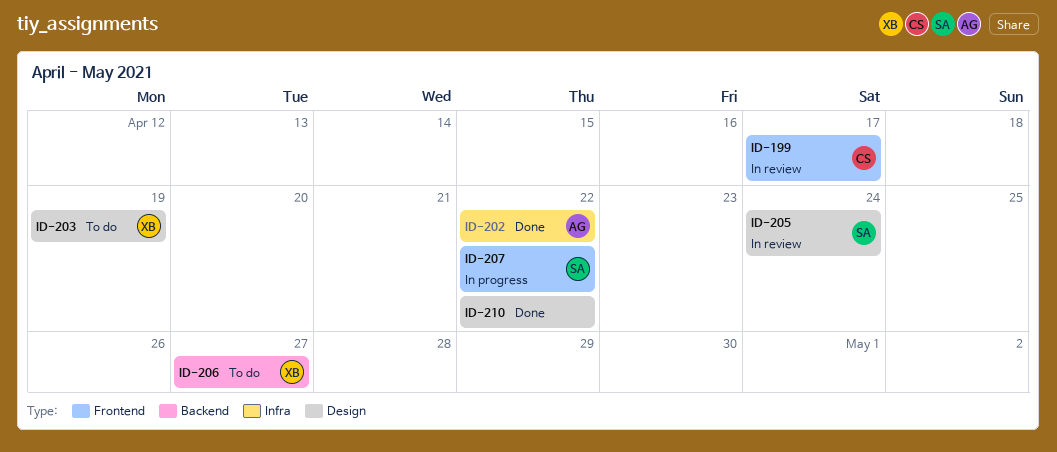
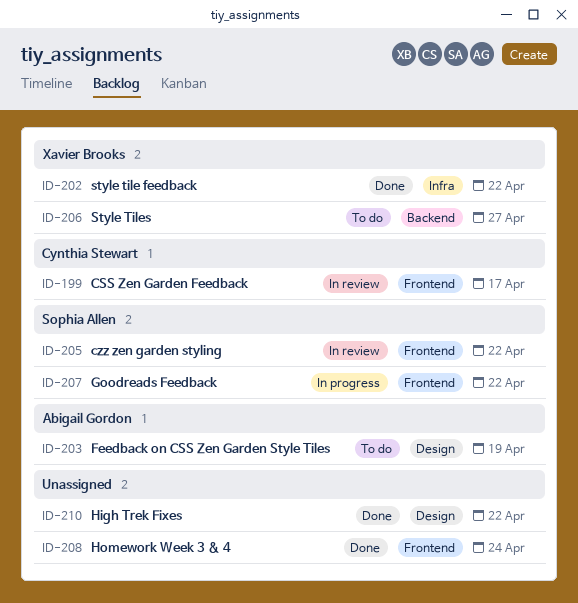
ID-202, owner: Abigail Gordon -> Xavier Brooks
ID-203, owner: Xavier Brooks -> Abigail Gordon
ID-205, label: Design -> Frontend
ID-205, due: Apr 24 -> Apr 22
ID-208: none -> present

